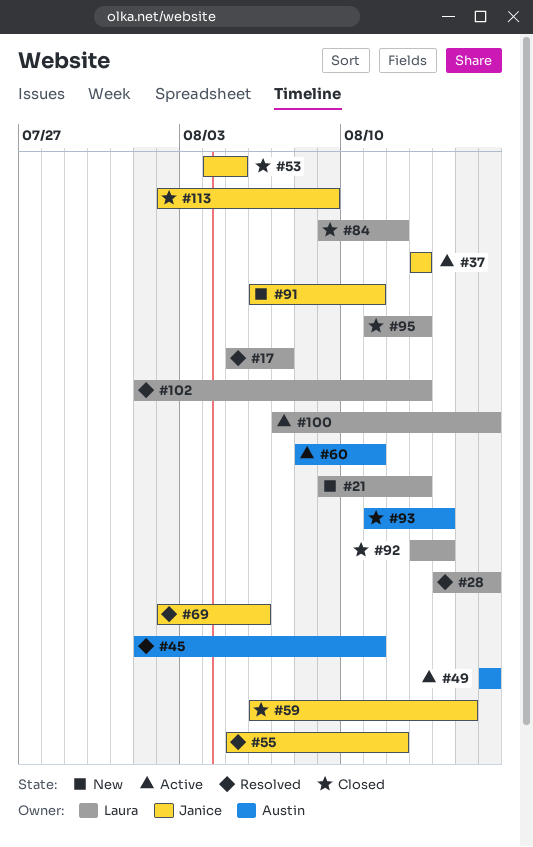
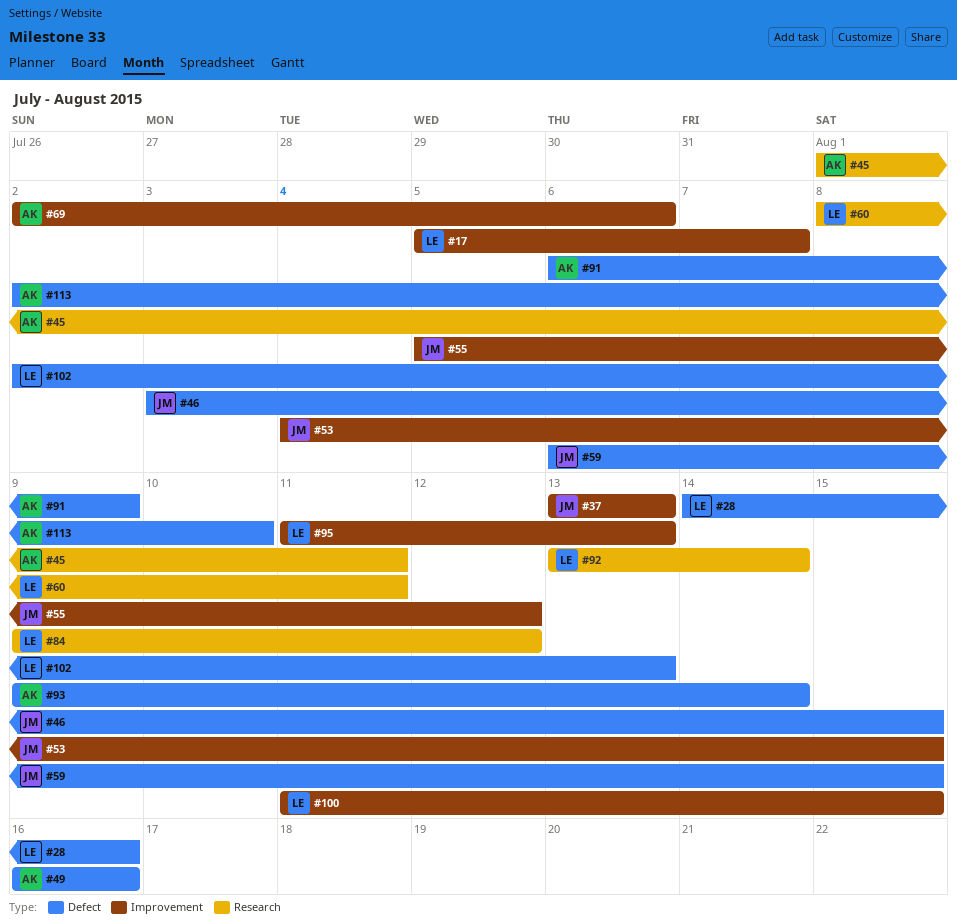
#21: present -> none
#46: none -> present
#53, due: Aug 5 -> Aug 15
#60, owner: Austin -> Laura
#69, owner: Janice -> Austin
#91, owner: Janice -> Austin
#91, due: Aug 11 -> Aug 9
#93, start: Aug 11 -> Aug 9
#100, start: Aug 7 -> Aug 11
#100, due: Aug 16 -> Aug 15
#102, start: Aug 1 -> Aug 2
#113, owner: Janice -> Austin
#113, due: Aug 9 -> Aug 10

